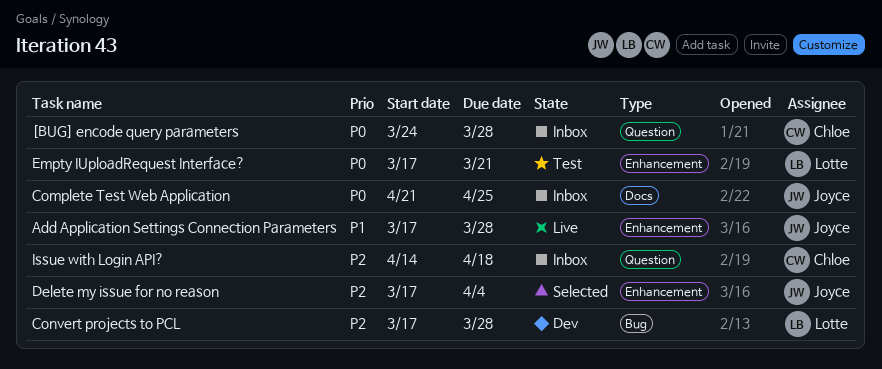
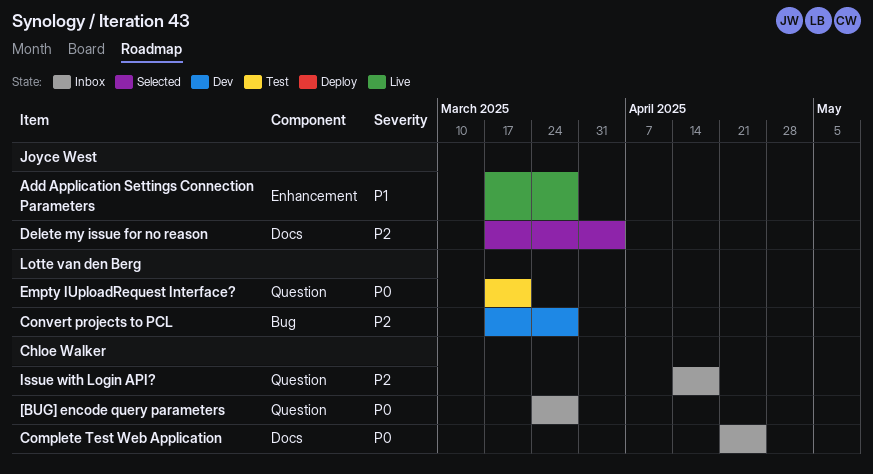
Complete Test Web Application, owner: Joyce West -> Chloe Walker
Delete my issue for no reason, label: Enhancement -> Docs
Empty IUploadRequest Interface?, label: Enhancement -> Question

